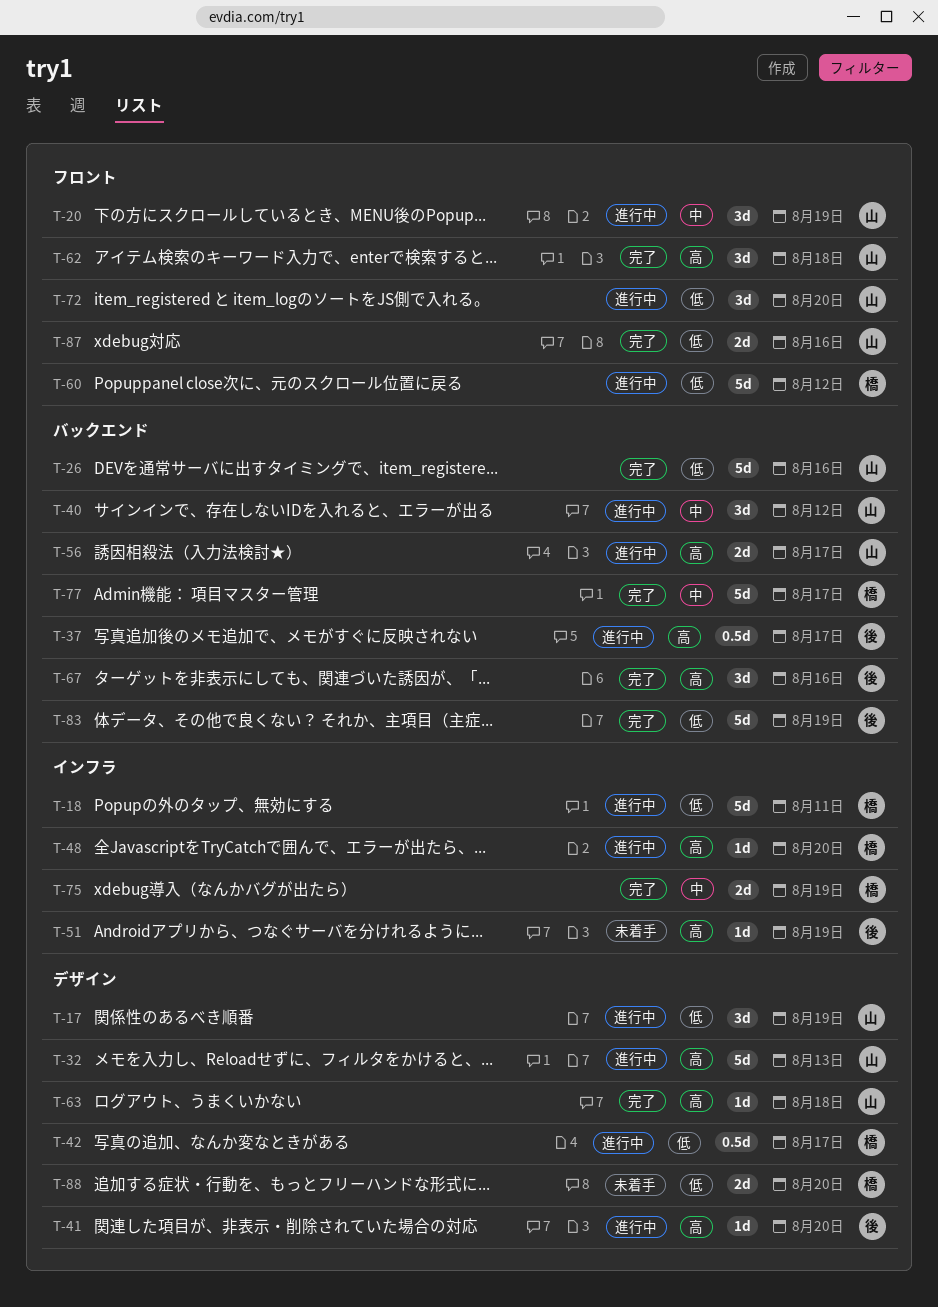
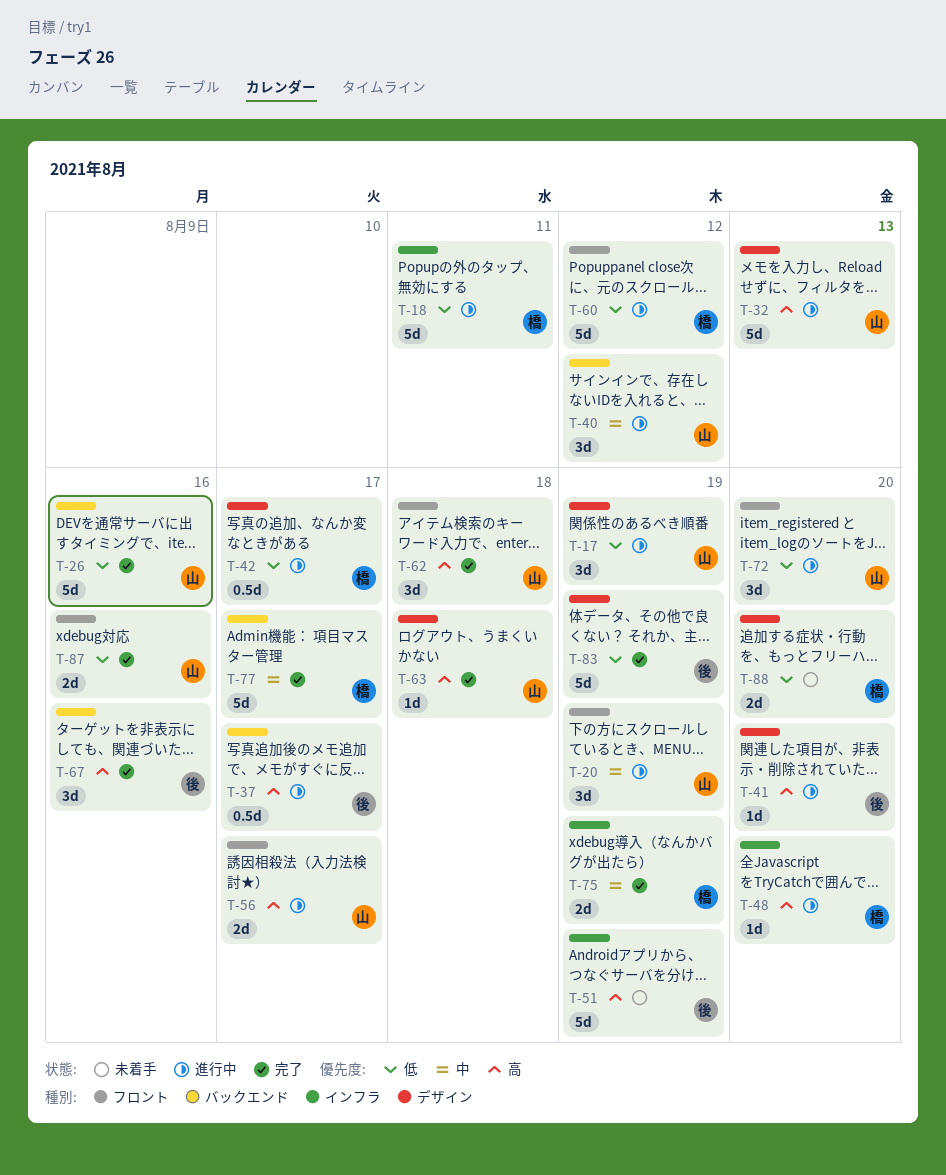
T-51, estimate: 1d -> 5d
T-56, label: バックエンド -> フロント
T-83, label: バックエンド -> デザイン

